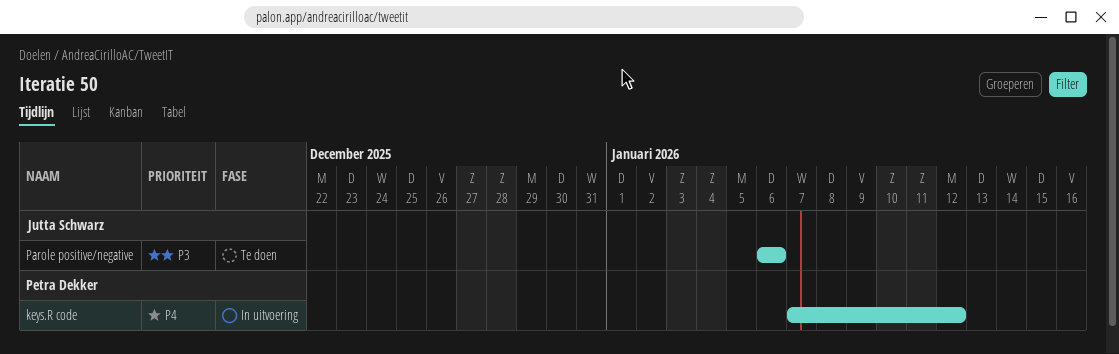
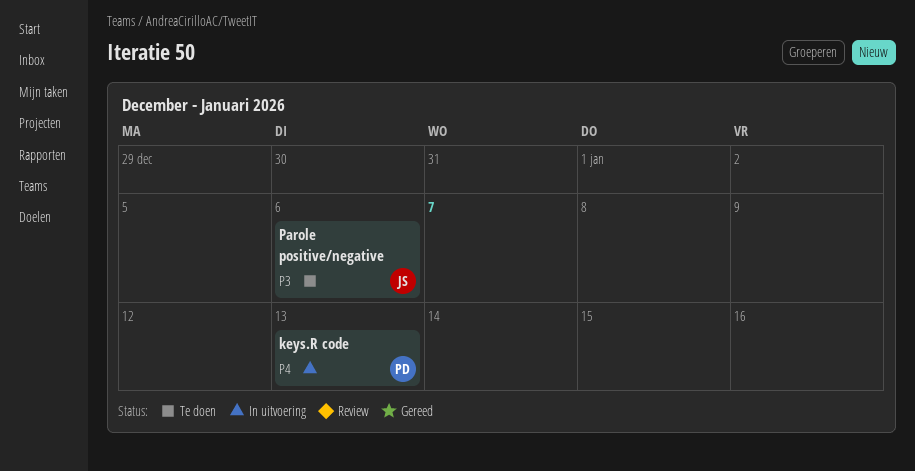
keys.R code, due: Jan 12 -> Jan 13

